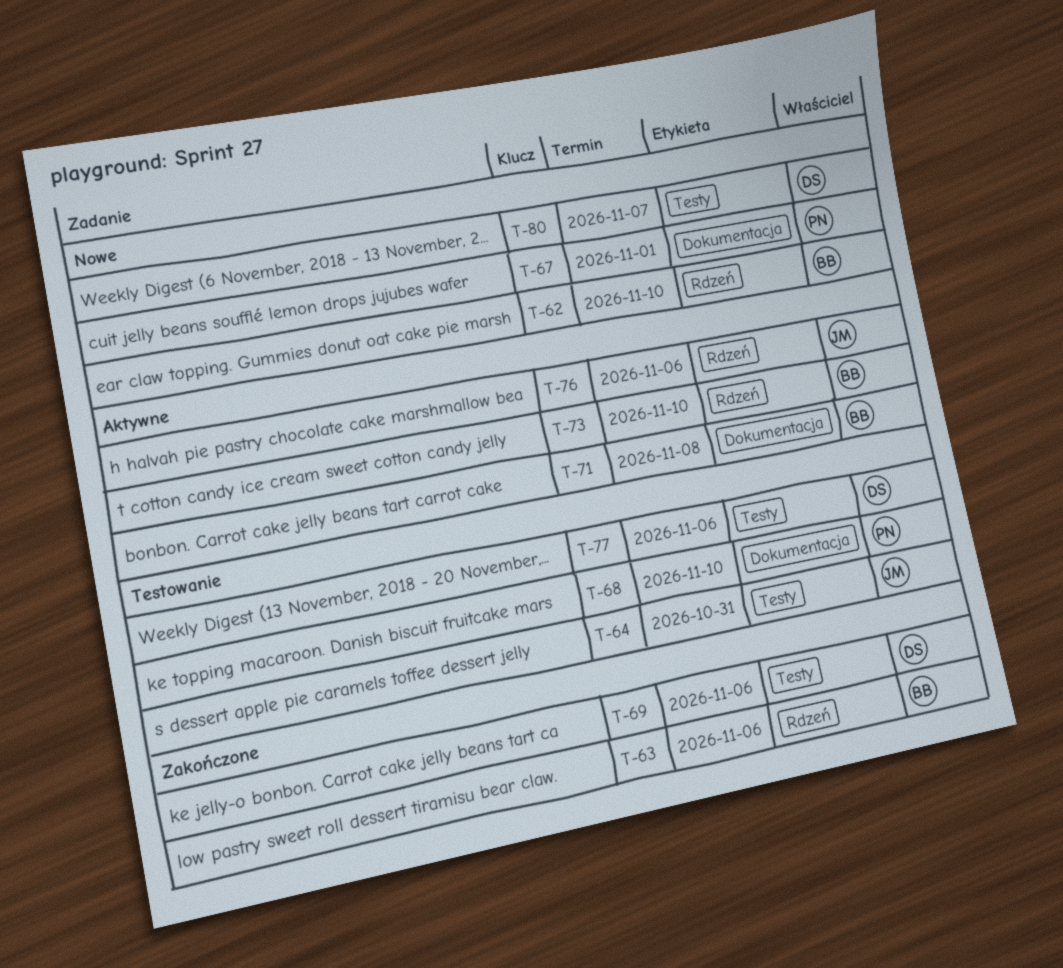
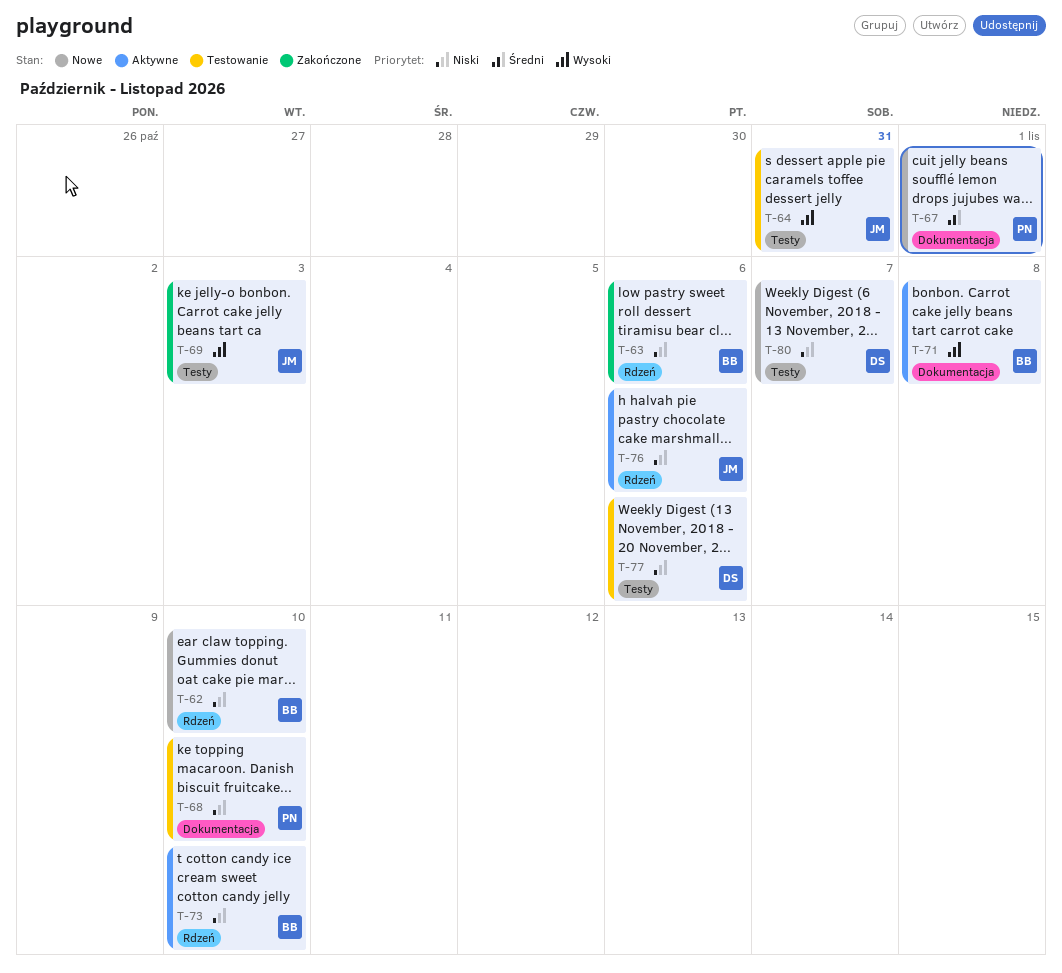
T-69, owner: DS -> JM
T-69, due: Nov 6 -> Nov 3

